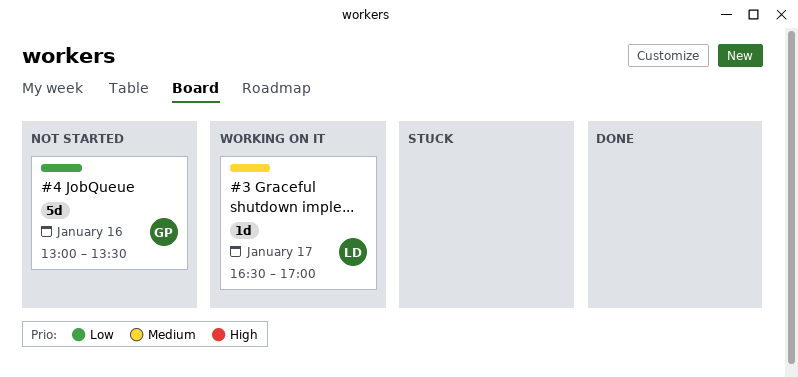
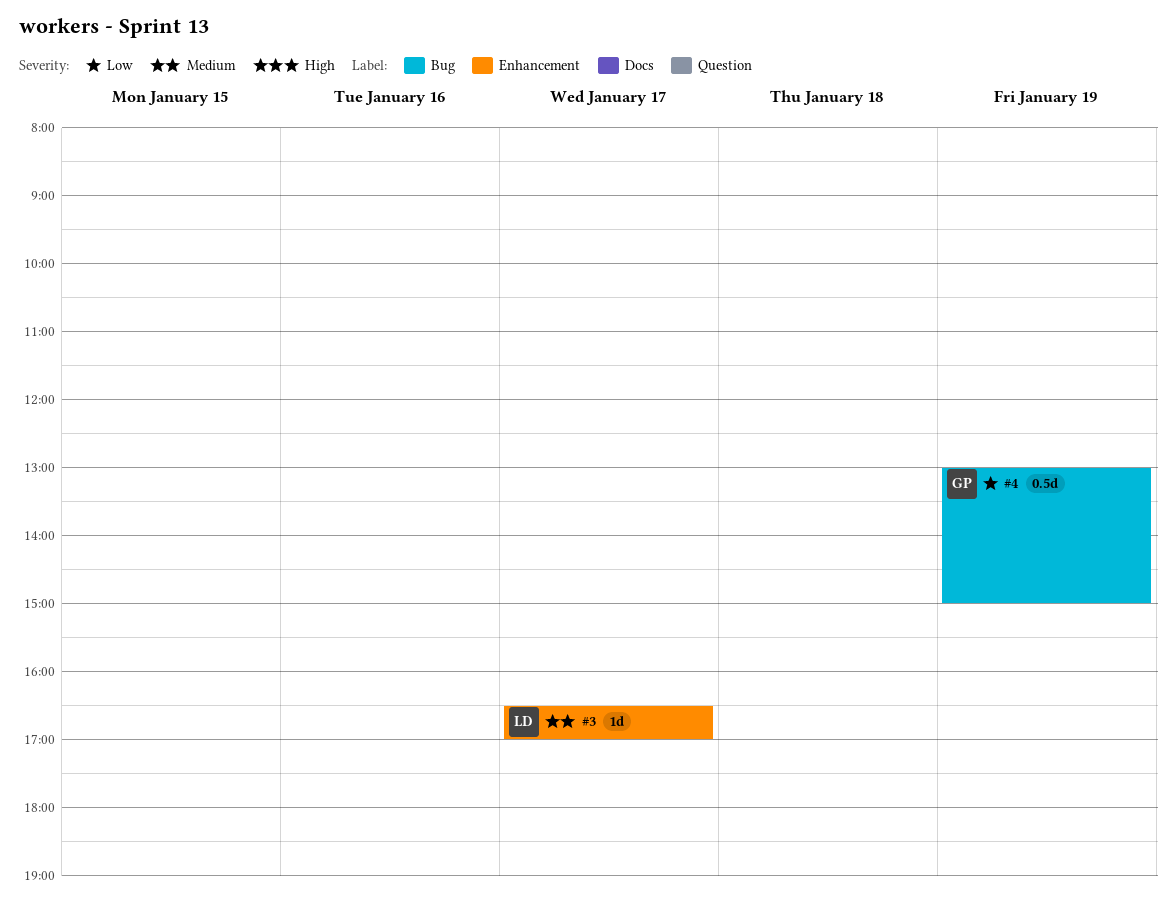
#4, estimate: 5d -> 0.5d
#4, day: Jan 16 -> Jan 19
#4, ends: 13:30 -> 15:00

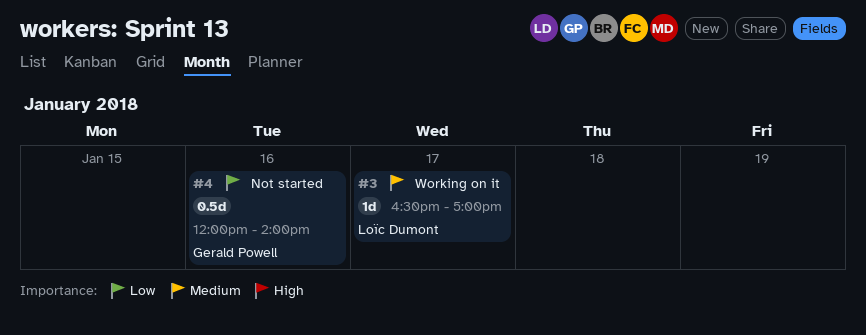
#4, day: Jan 19 -> Jan 16
#4, begins: 13:00 -> 12:00
#4, ends: 15:00 -> 14:00

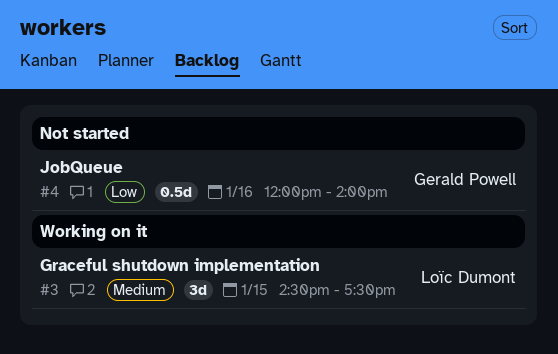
#3, estimate: 1d -> 3d
#3, day: Jan 17 -> Jan 15
#3, begins: 16:30 -> 14:30
#3, ends: 17:00 -> 17:30

